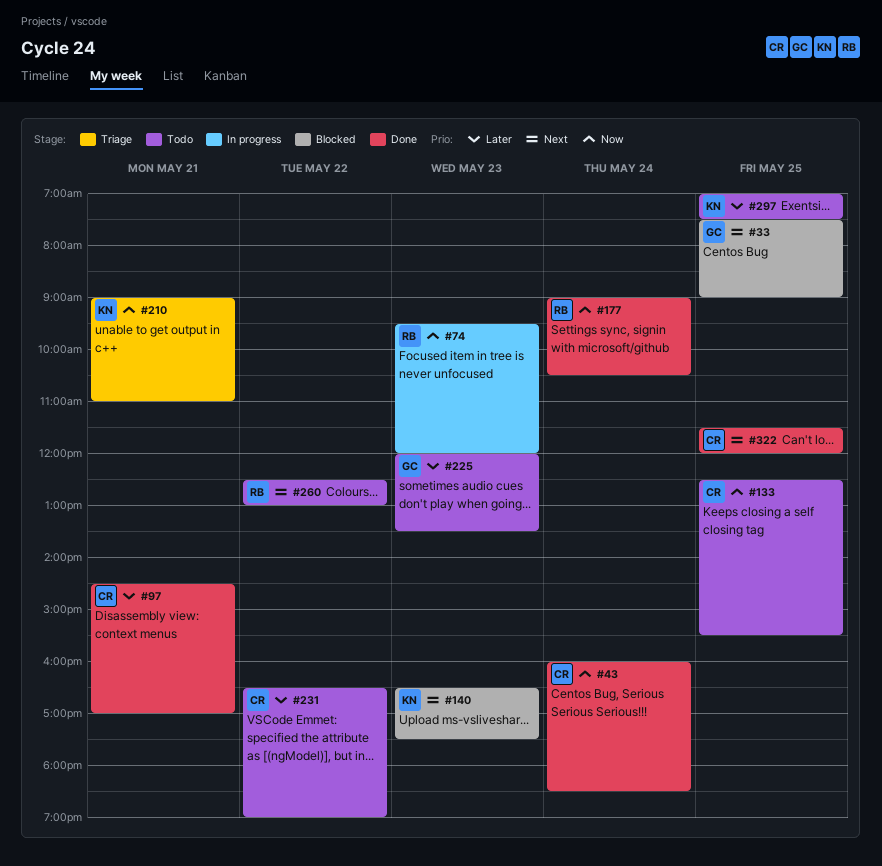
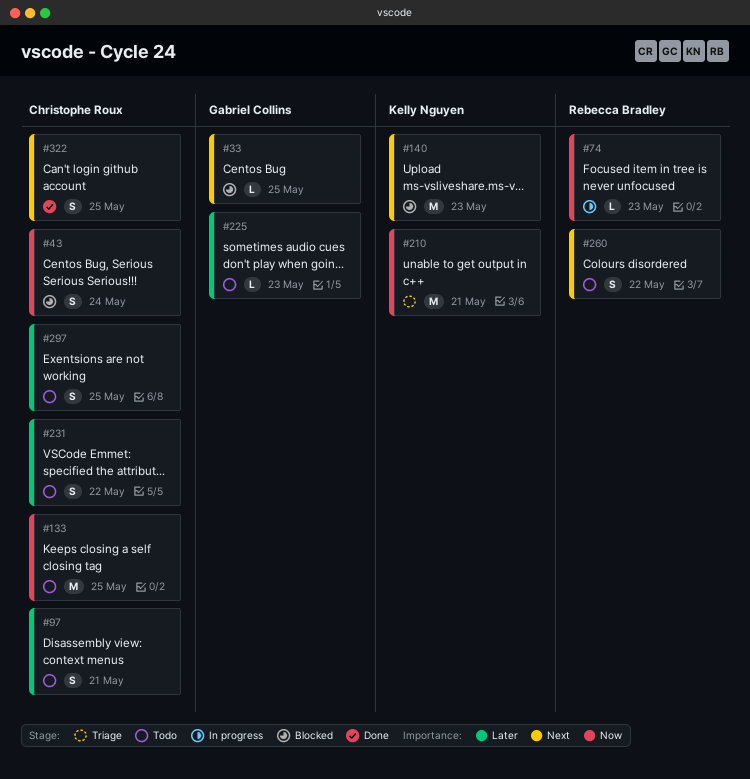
#43, status: Done -> Blocked
#97, status: Done -> Todo
#177: present -> none
#297, owner: Kelly Nguyen -> Christophe Roux

